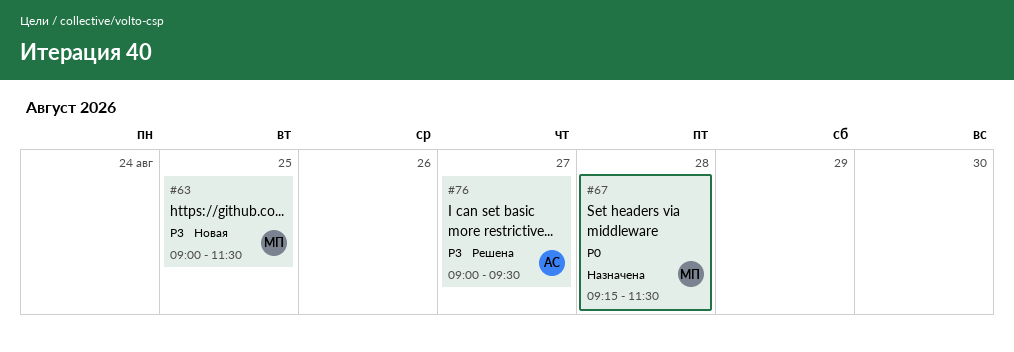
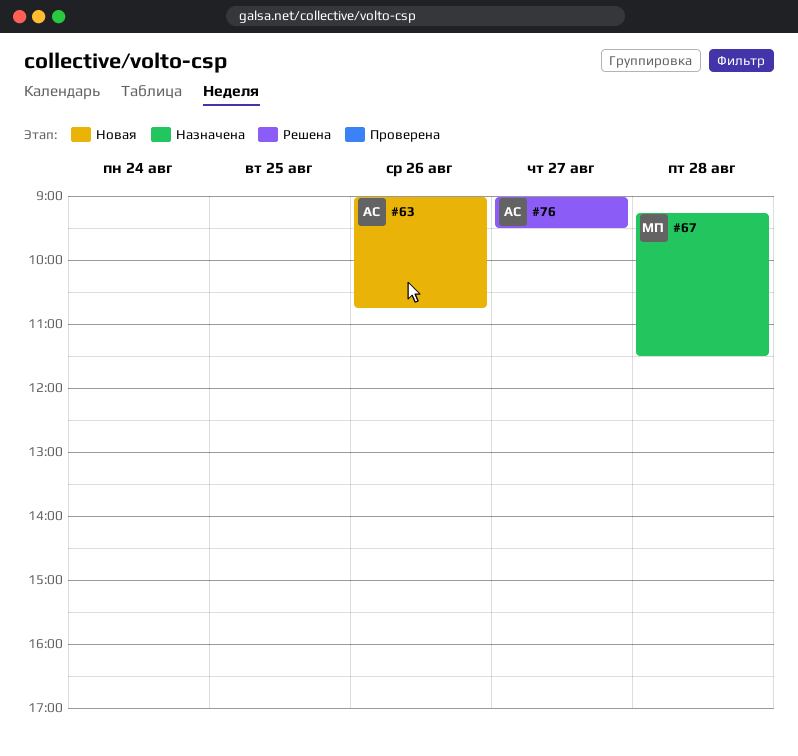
#63, owner: МП -> АС
#63, day: Aug 25 -> Aug 26
#63, ends: 11:30 -> 10:45

